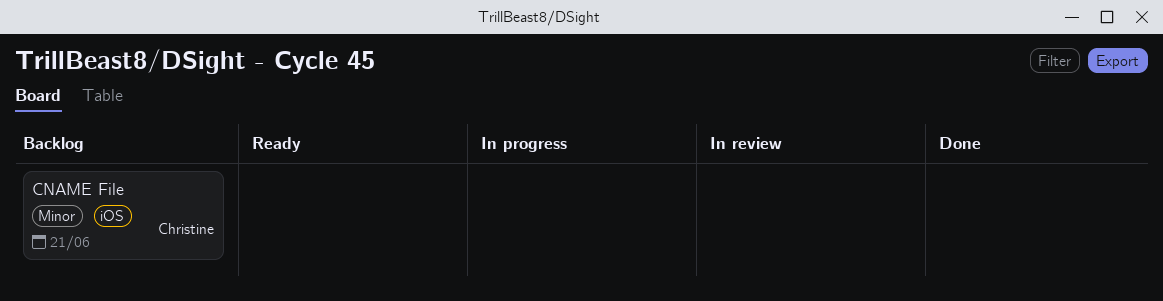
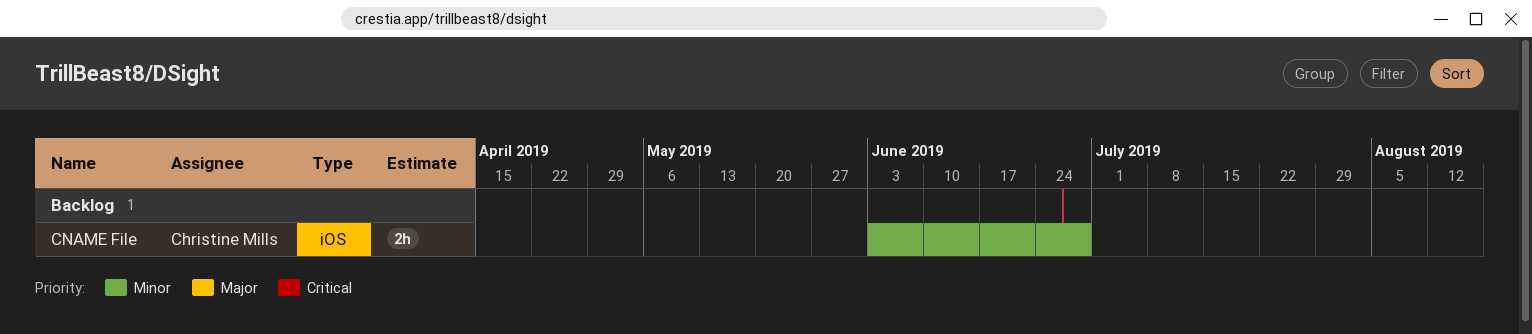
CNAME File, due: Jun 21 -> Jun 28

